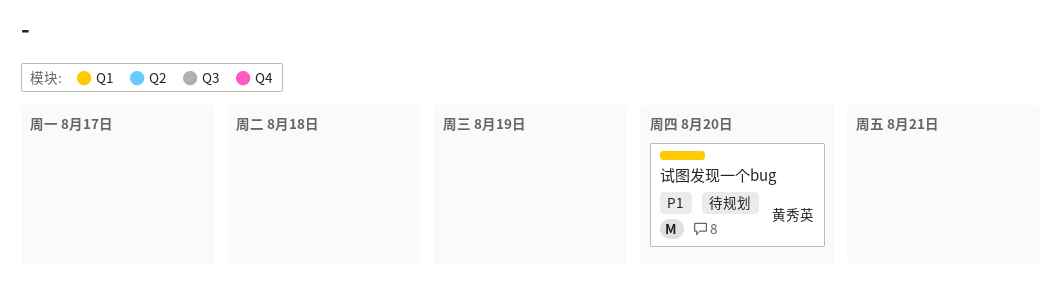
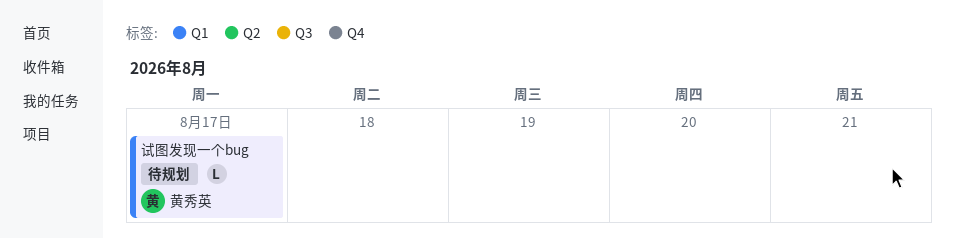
试图发现一个bug, estimate: M -> L
试图发现一个bug, due: Aug 20 -> Aug 17

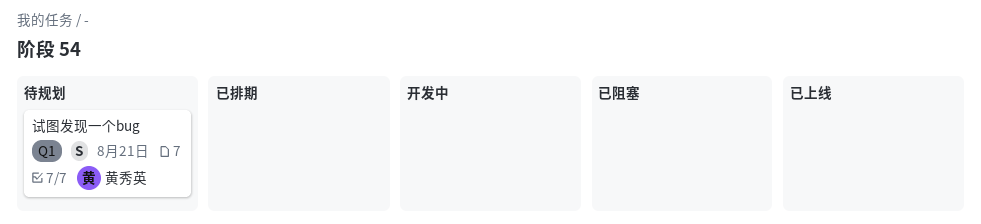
试图发现一个bug, estimate: L -> S
试图发现一个bug, due: Aug 17 -> Aug 21

